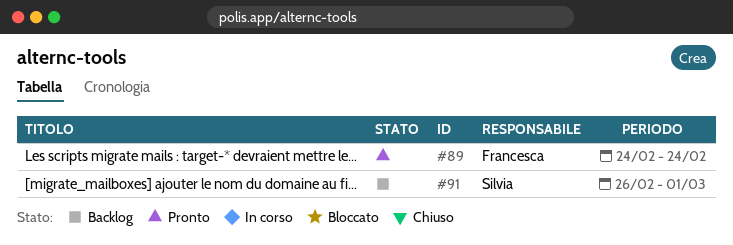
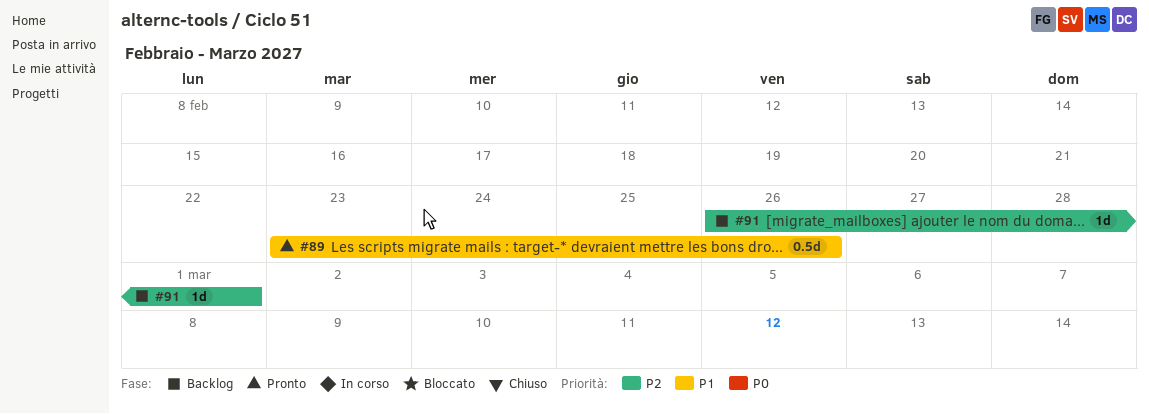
#89, start: Feb 24 -> Feb 23
#89, due: Feb 24 -> Feb 26

